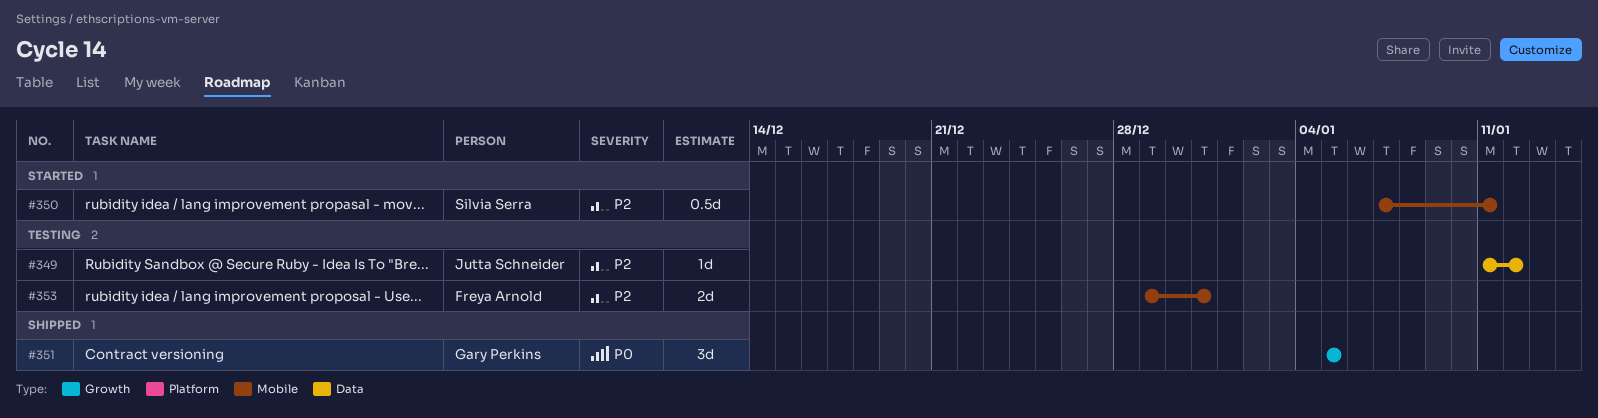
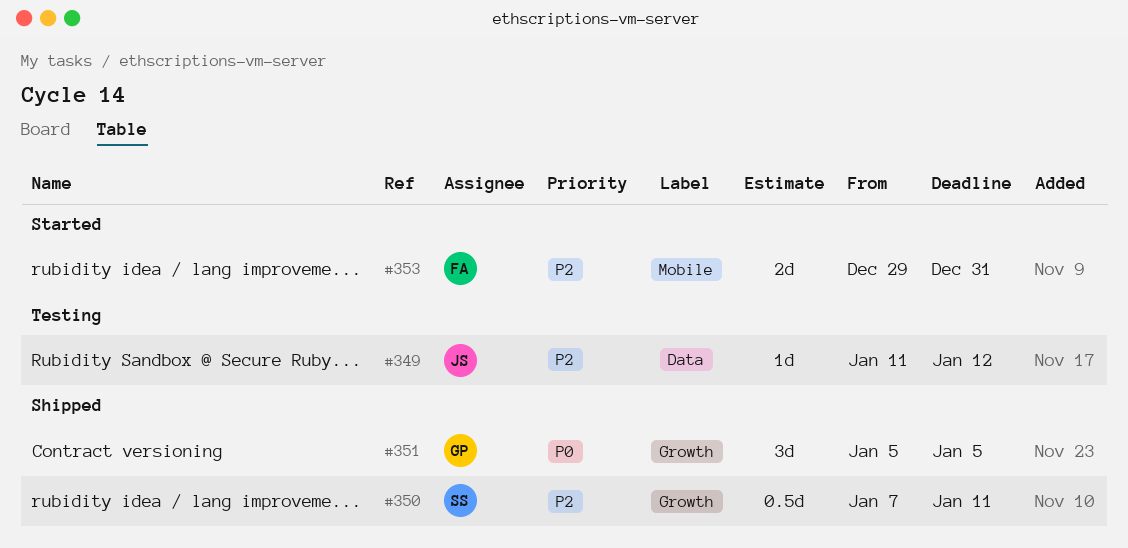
#350, status: Started -> Shipped
#350, label: Mobile -> Growth
#353, status: Testing -> Started

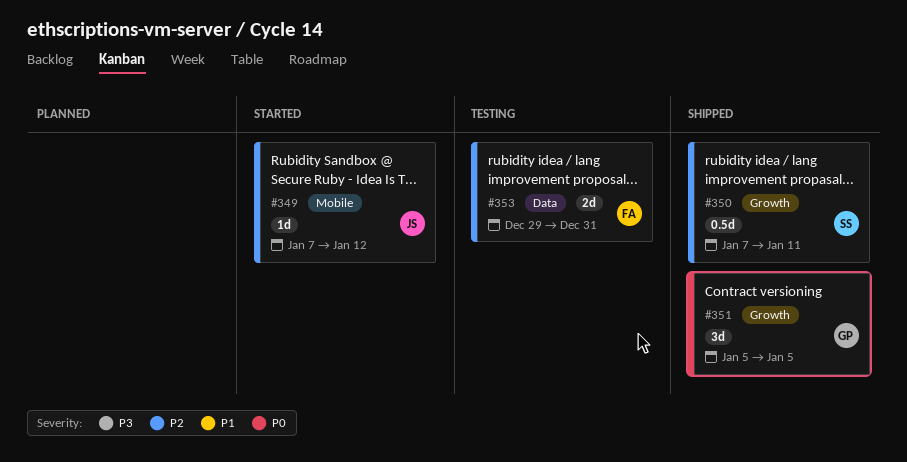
#349, status: Testing -> Started
#349, label: Data -> Mobile
#349, start: Jan 11 -> Jan 7
#353, status: Started -> Testing
#353, label: Mobile -> Data

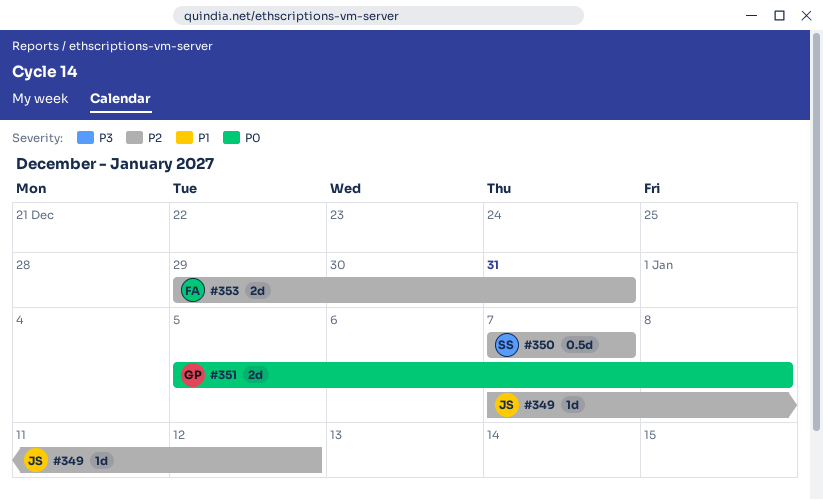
#350, due: Jan 11 -> Jan 7
#351, estimate: 3d -> 2d
#351, due: Jan 5 -> Jan 8

